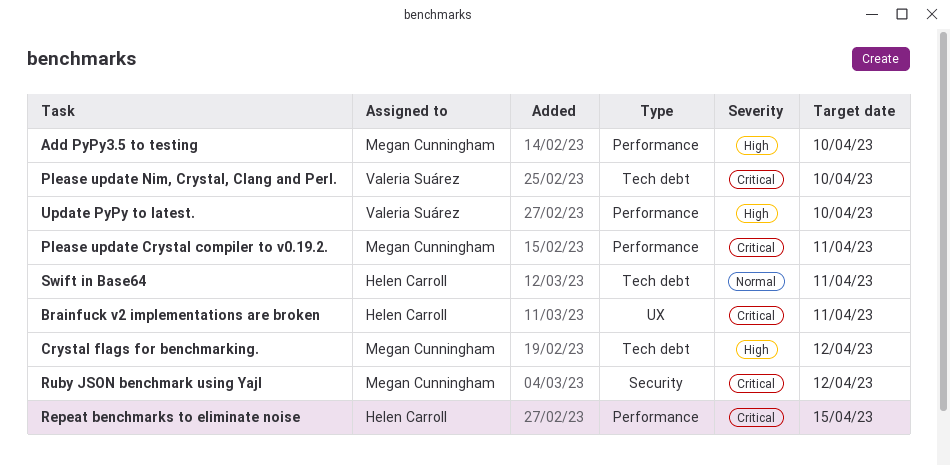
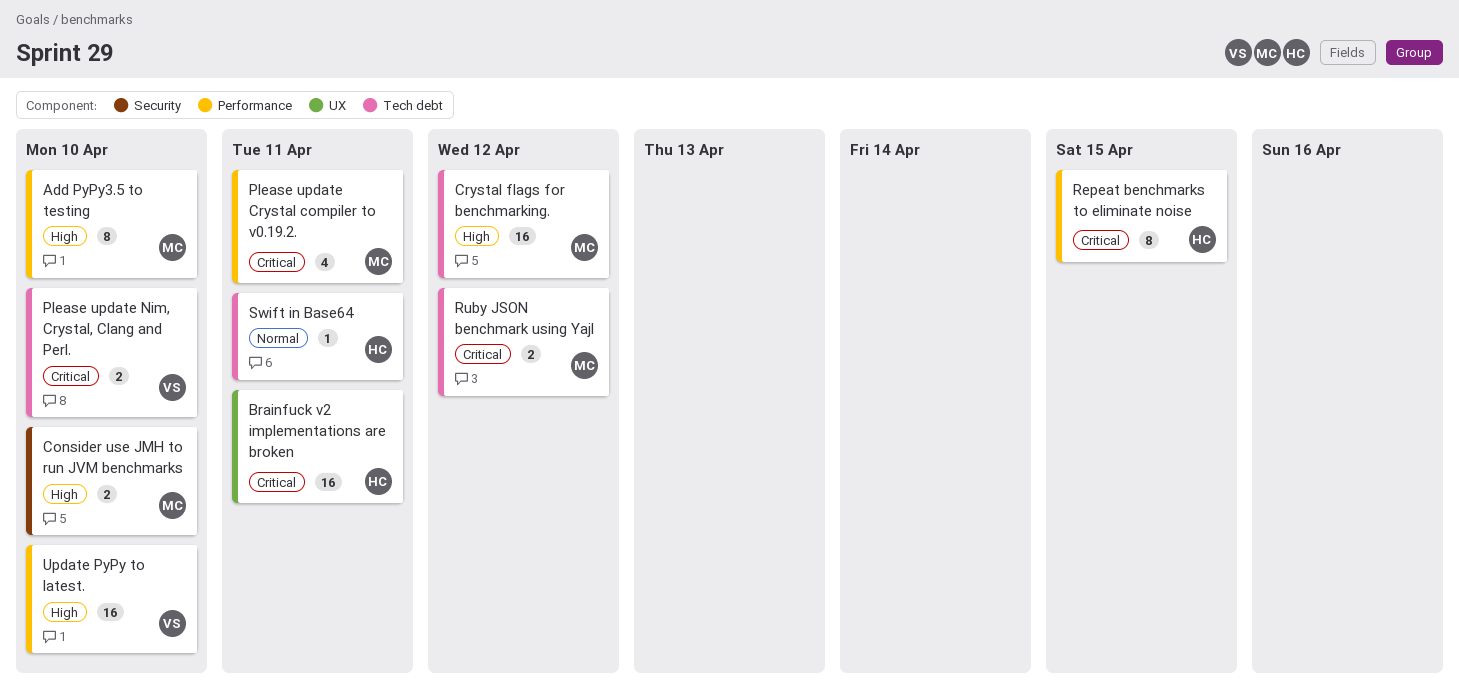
Consider use JMH to run JVM benchmarks: none -> present
Ruby JSON benchmark using Yajl, label: Security -> Tech debt

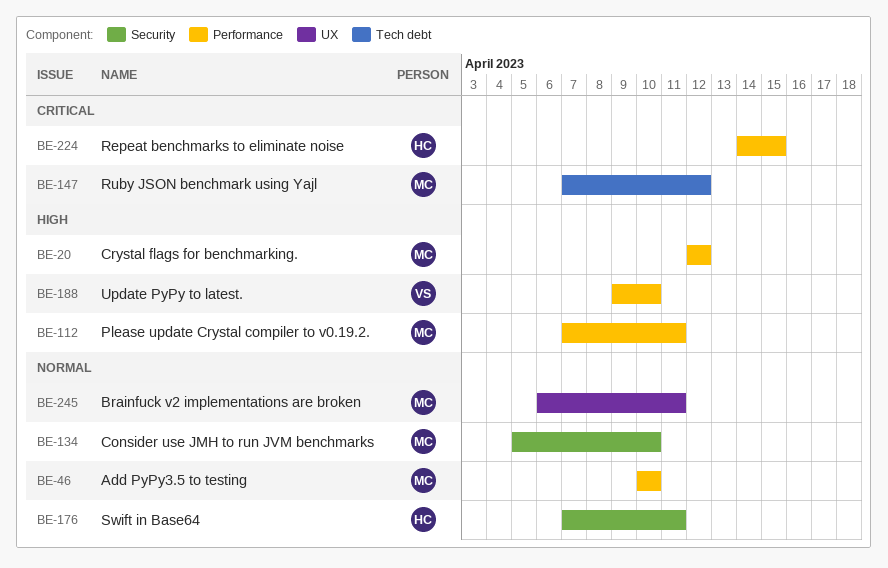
Add PyPy3.5 to testing, priority: High -> Normal
Brainfuck v2 implementations are broken, owner: HC -> MC
Brainfuck v2 implementations are broken, priority: Critical -> Normal
Consider use JMH to run JVM benchmarks, priority: High -> Normal
Crystal flags for benchmarking., label: Tech debt -> Performance
Please update Crystal compiler to v0.19.2., priority: Critical -> High
Please update Nim, Crystal, Clang and Perl.: present -> none
Swift in Base64, label: Tech debt -> Security

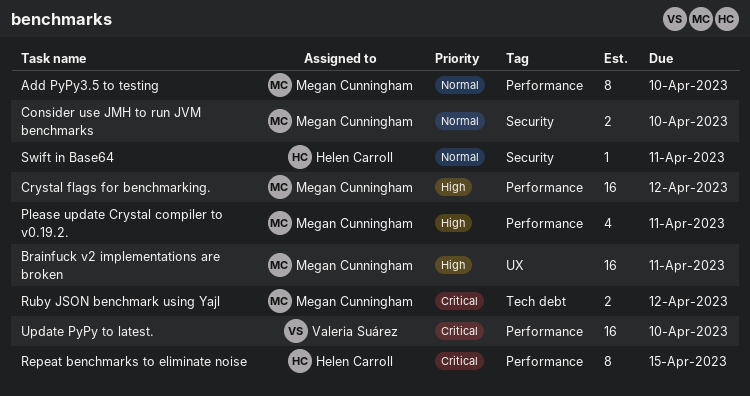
Brainfuck v2 implementations are broken, priority: Normal -> High
Update PyPy to latest., priority: High -> Critical

